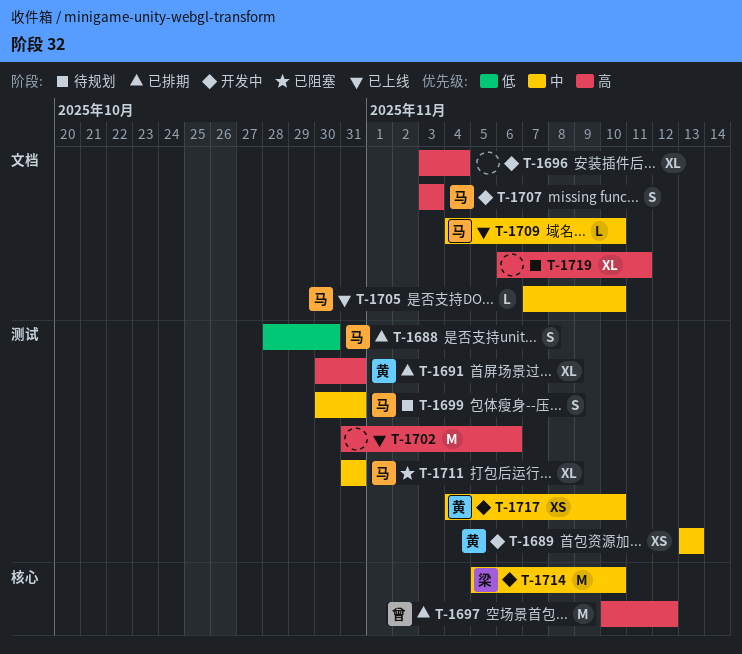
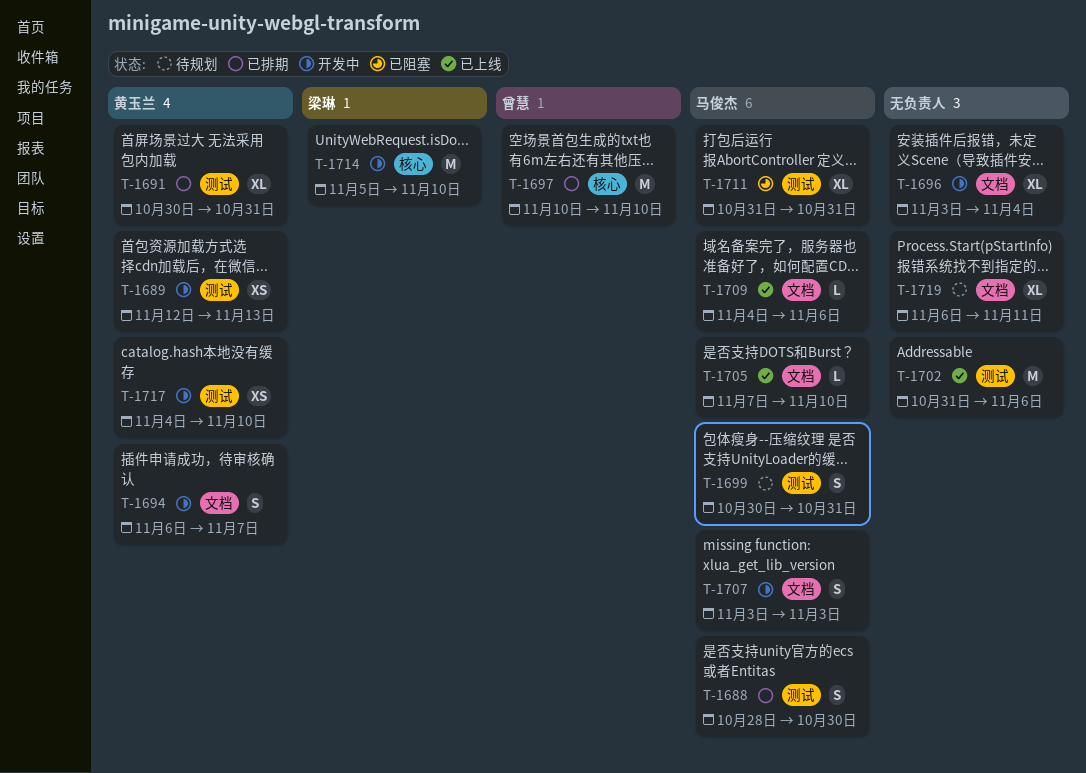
T-1689, start: Nov 13 -> Nov 12
T-1694: none -> present
T-1697, due: Nov 12 -> Nov 10
T-1709, due: Nov 10 -> Nov 6

